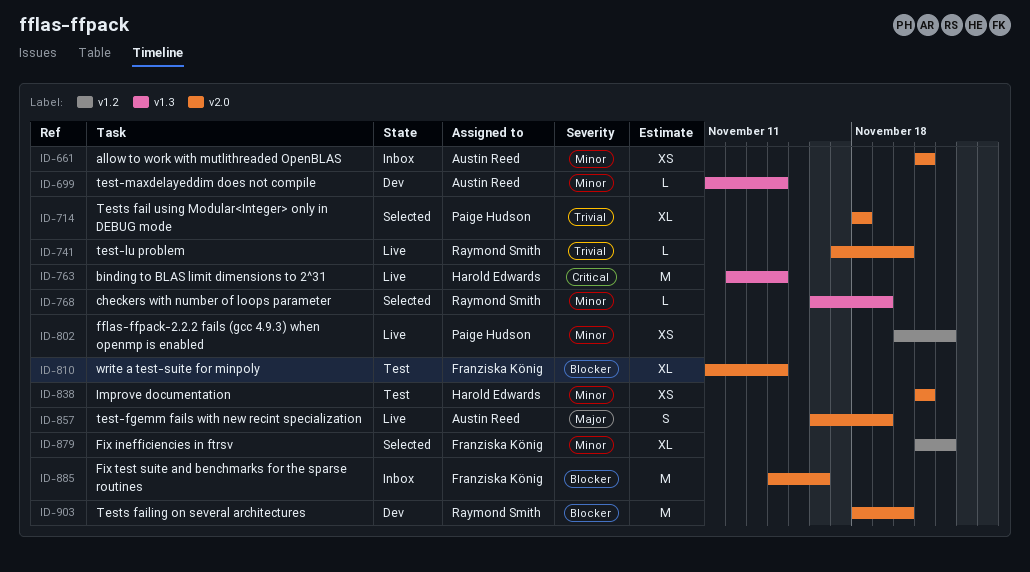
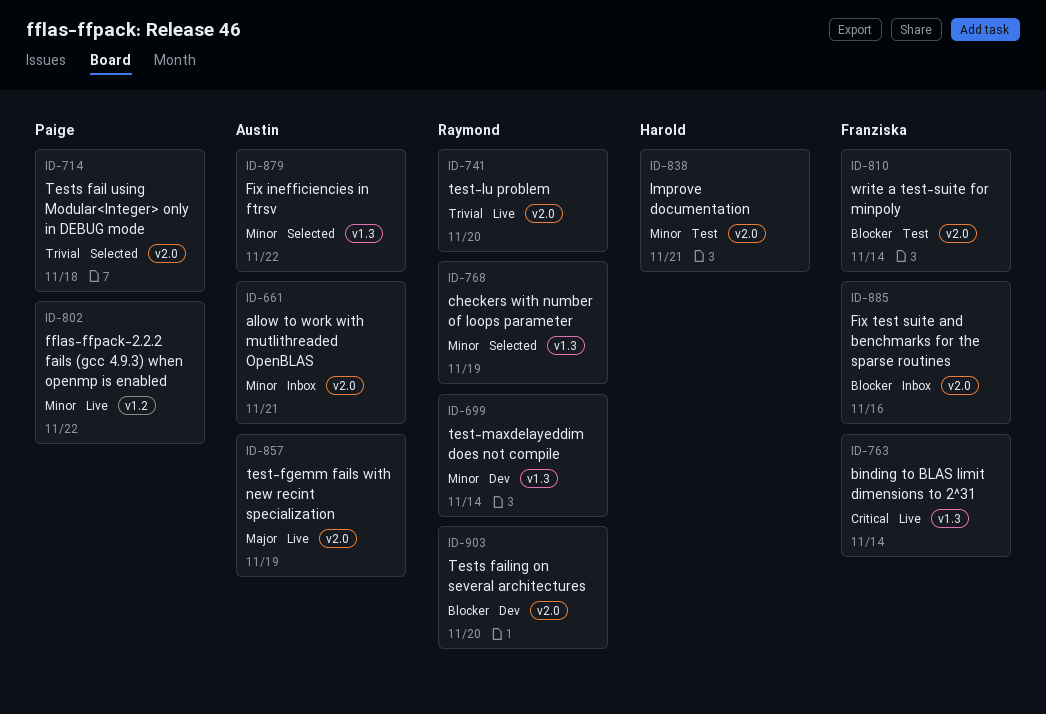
ID-699, owner: Austin Reed -> Raymond Smith
ID-763, owner: Harold Edwards -> Franziska König
ID-879, owner: Franziska König -> Austin Reed
ID-879, label: v1.2 -> v1.3

